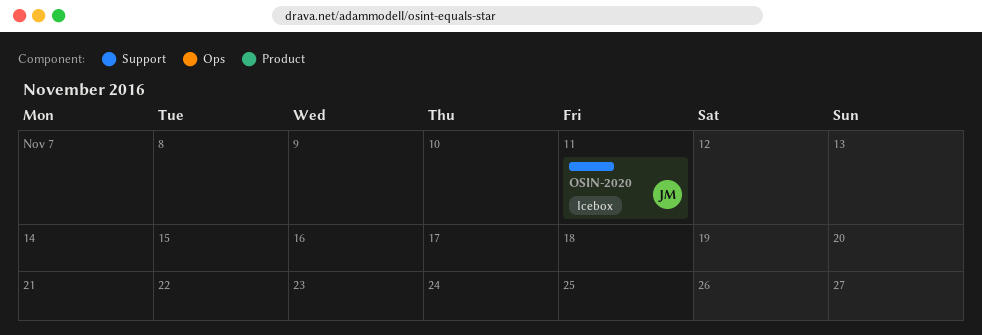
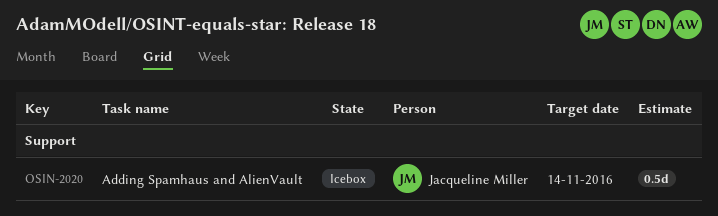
OSIN-2020, due: Nov 11 -> Nov 14

